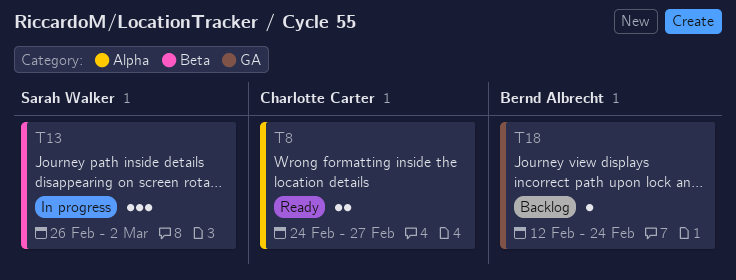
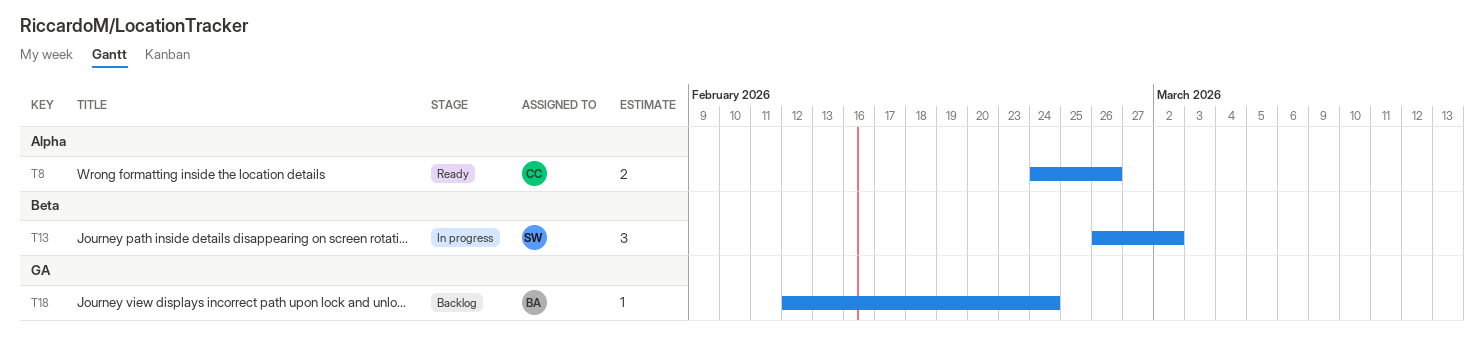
T8, due: Feb 27 -> Feb 26

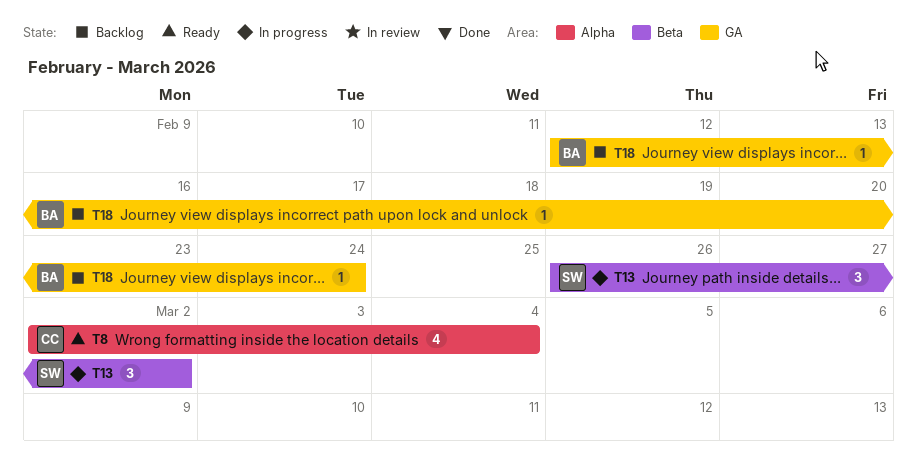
T8, estimate: 2 -> 4
T8, start: Feb 24 -> Mar 2
T8, due: Feb 26 -> Mar 4

